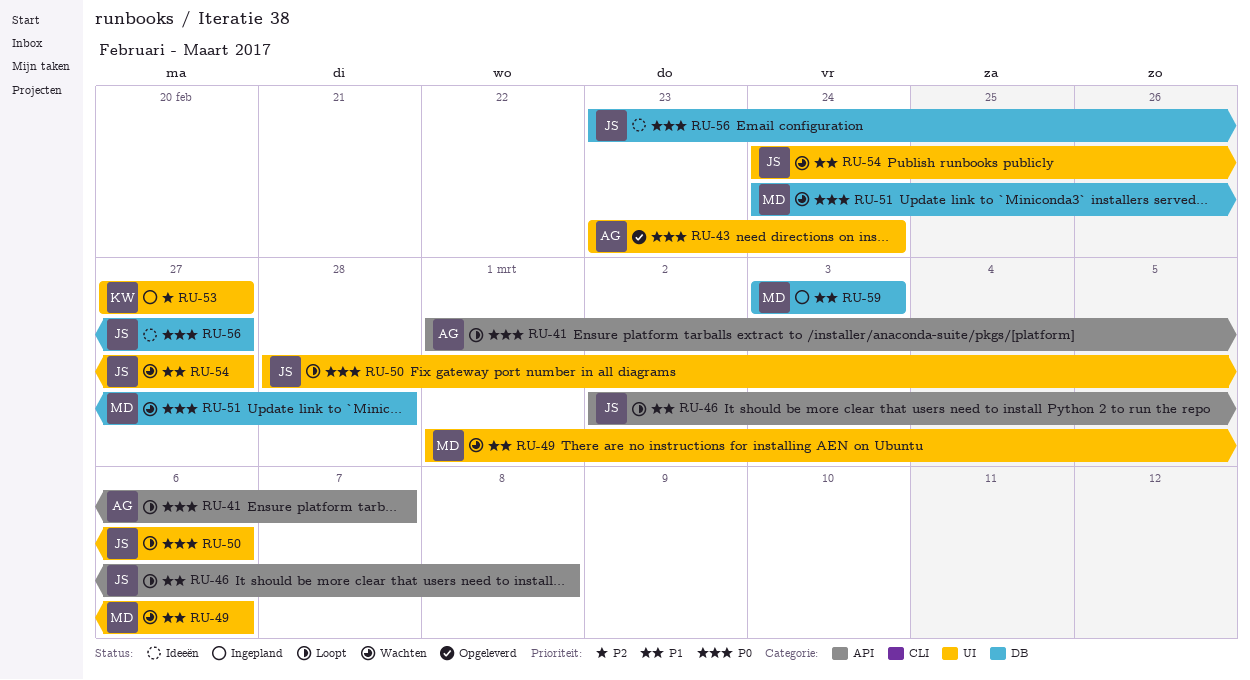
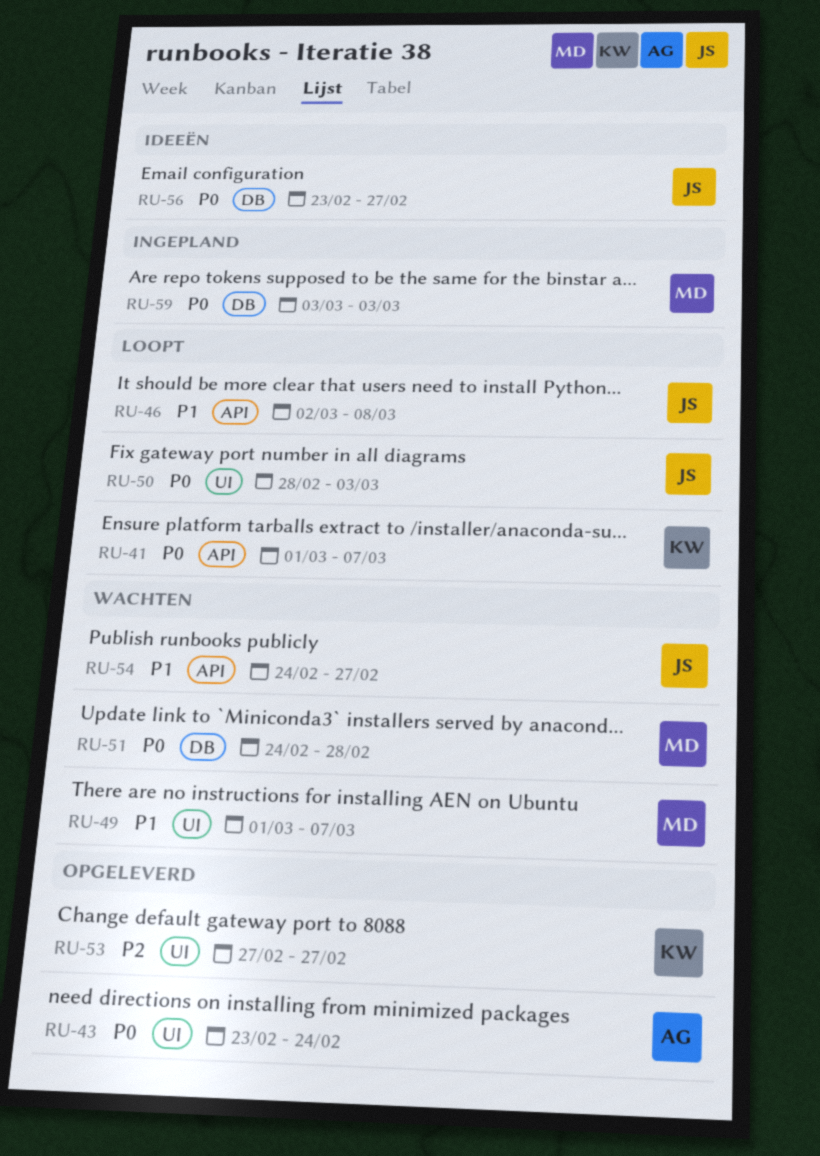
RU-41, owner: AG -> KW
RU-49, due: Mar 6 -> Mar 7
RU-50, due: Mar 6 -> Mar 3
RU-53, status: Ingepland -> Opgeleverd
RU-54, label: UI -> API
RU-59, priority: P1 -> P0

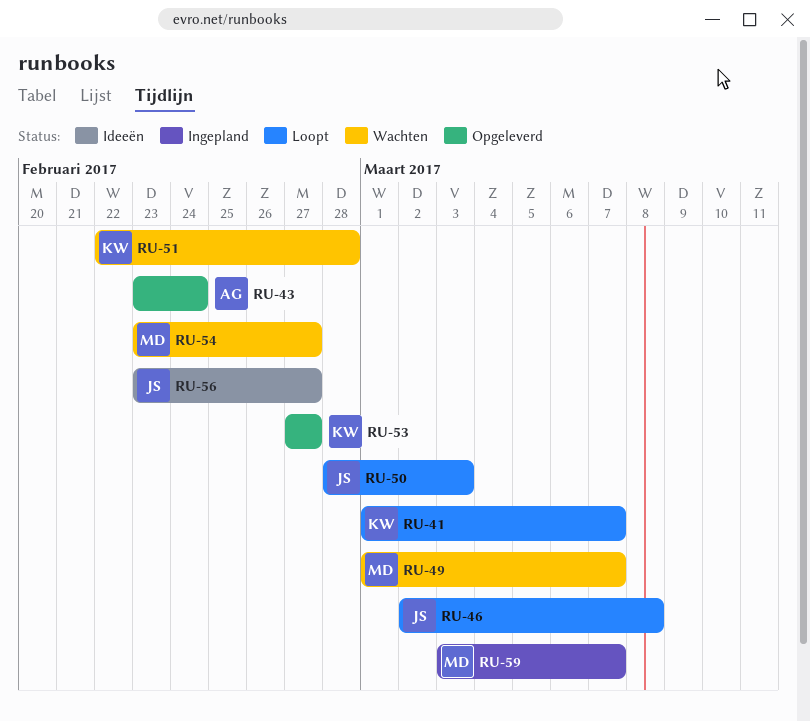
RU-51, owner: MD -> KW
RU-51, start: Feb 24 -> Feb 22
RU-54, owner: JS -> MD
RU-54, start: Feb 24 -> Feb 23
RU-59, due: Mar 3 -> Mar 7

